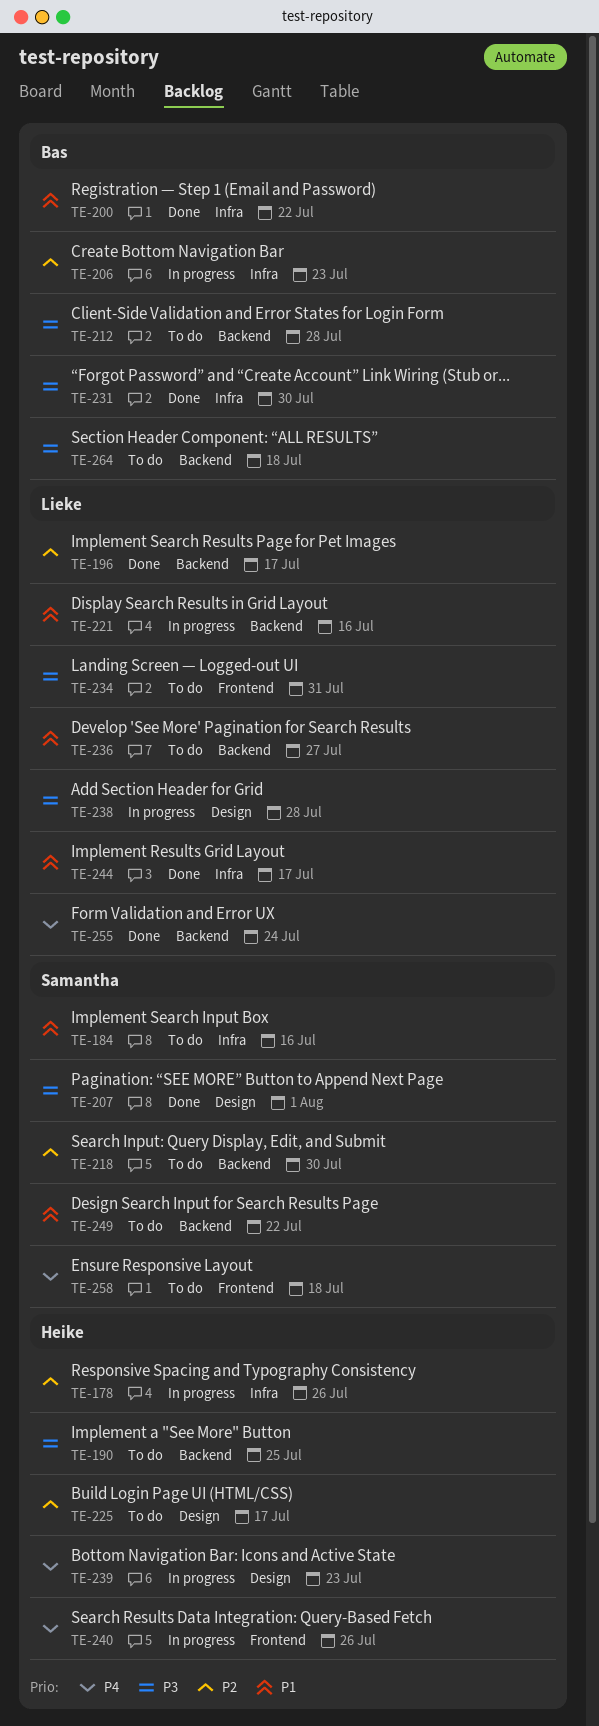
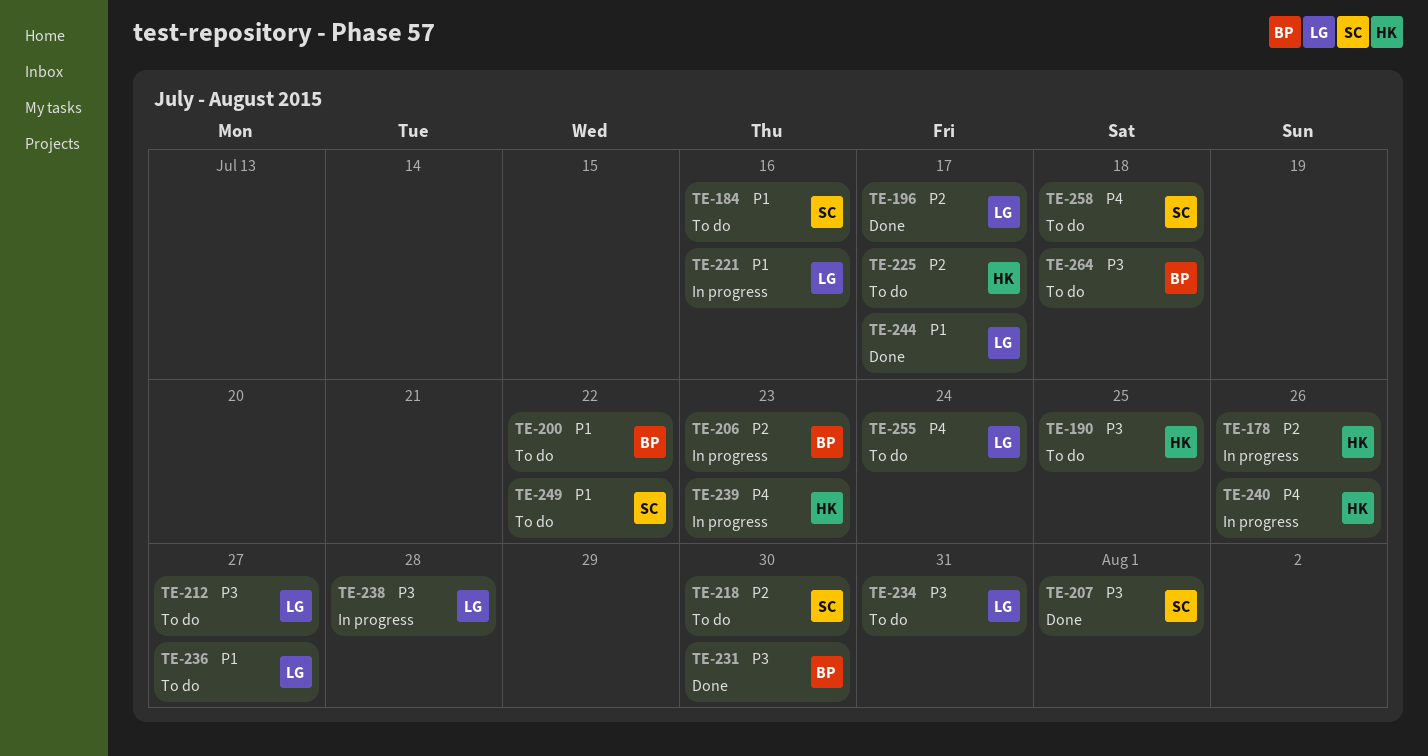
TE-200, status: Done -> To do
TE-212, owner: Bas -> Lieke
TE-212, due: Jul 28 -> Jul 27
TE-255, status: Done -> To do

